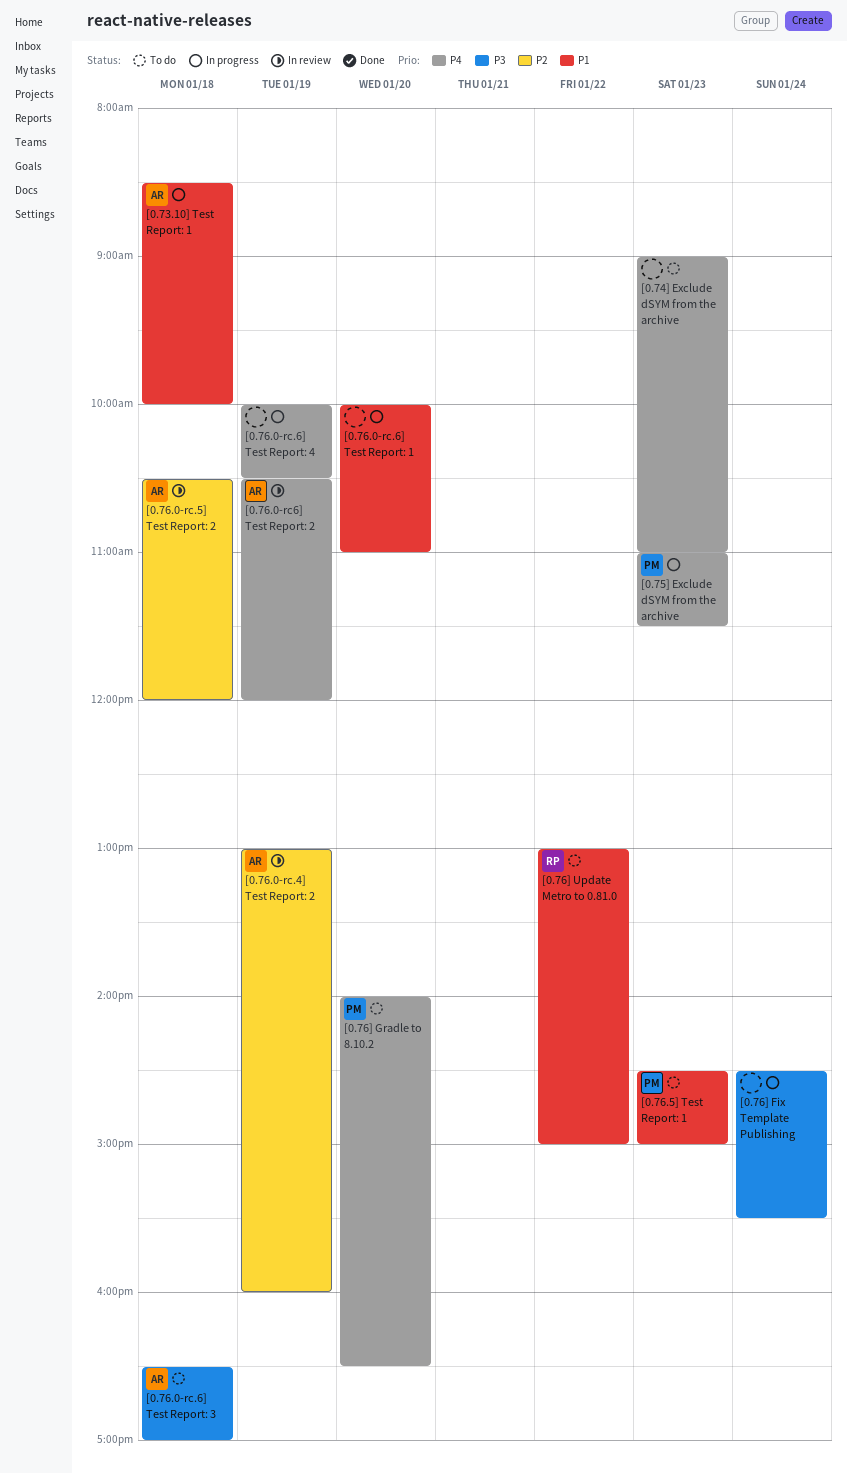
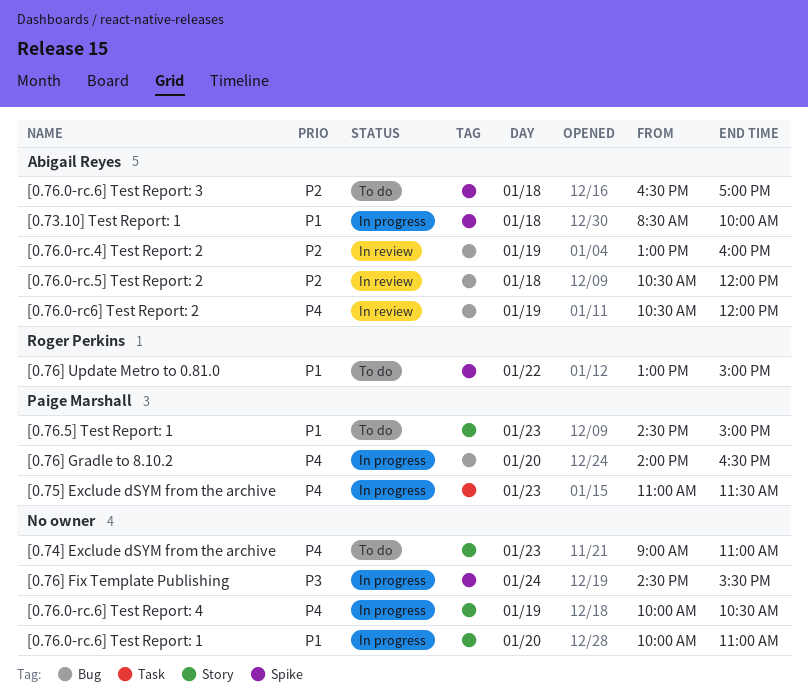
[0.76.0-rc.6] Test Report: 3, priority: P3 -> P2
[0.76] Gradle to 8.10.2, status: To do -> In progress

